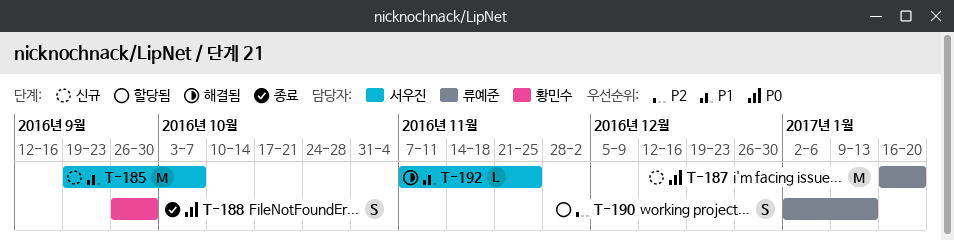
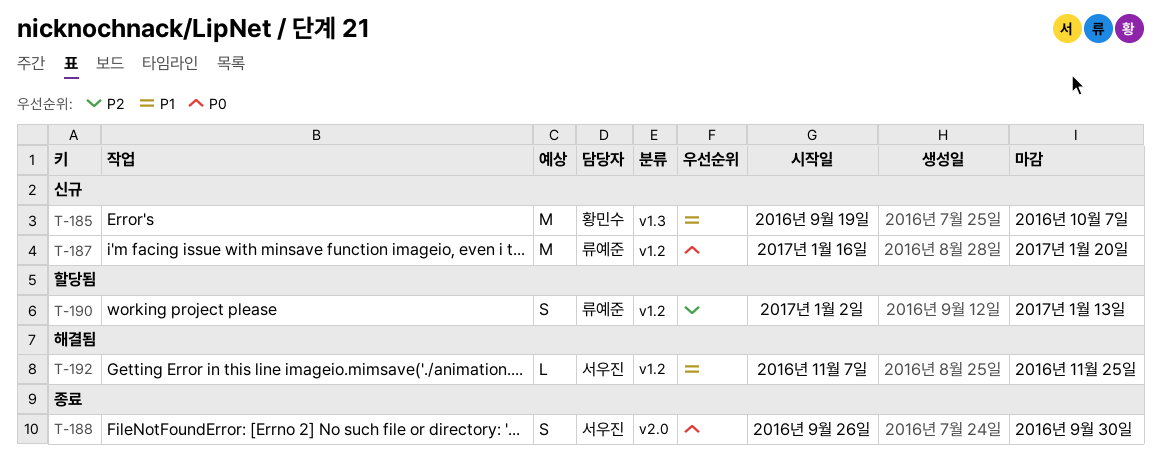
T-185, owner: 서우진 -> 황민수
T-188, owner: 황민수 -> 서우진

